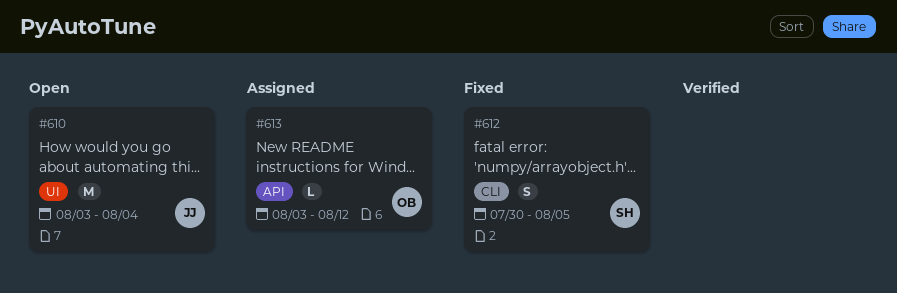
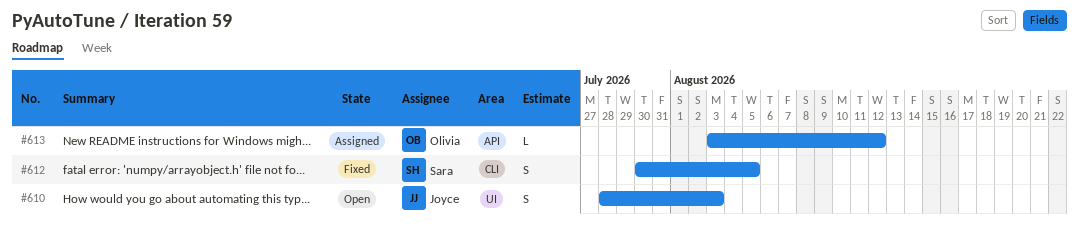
#610, estimate: M -> S
#610, start: Aug 3 -> Jul 28
#610, due: Aug 4 -> Aug 3

